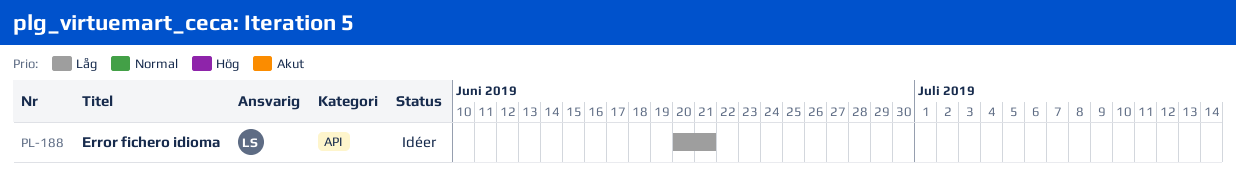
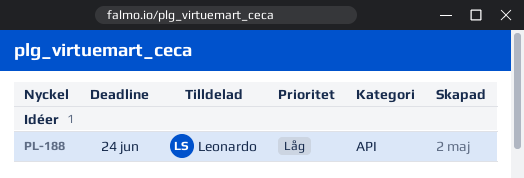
PL-188, due: Jun 21 -> Jun 24

